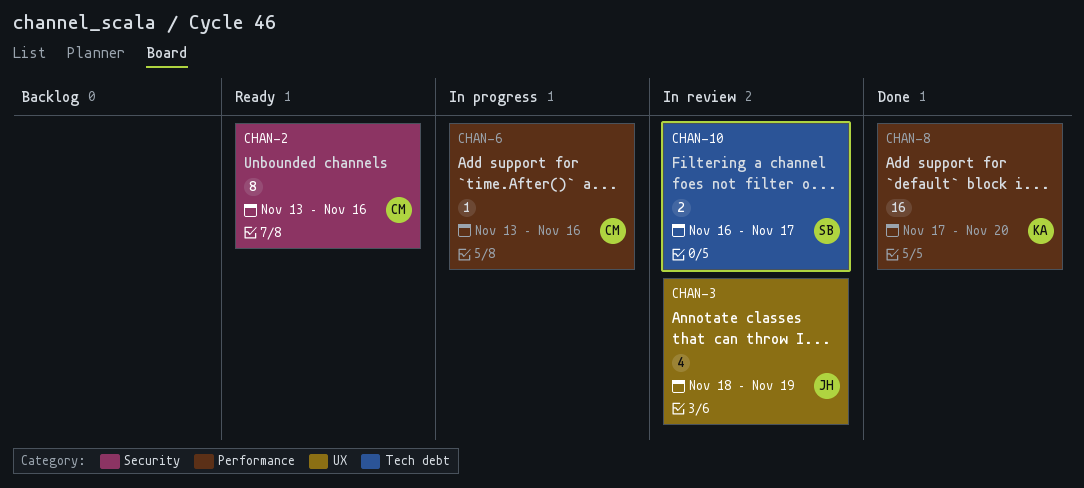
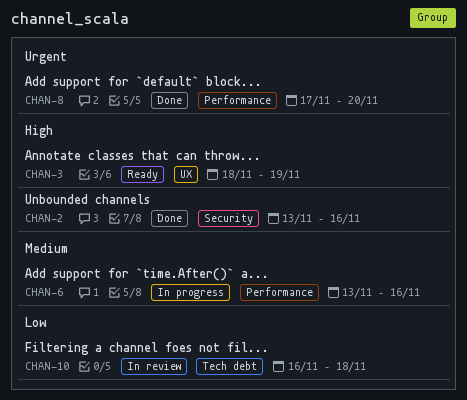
CHAN-2, status: Ready -> Done
CHAN-3, status: In review -> Ready
CHAN-10, due: Nov 17 -> Nov 18

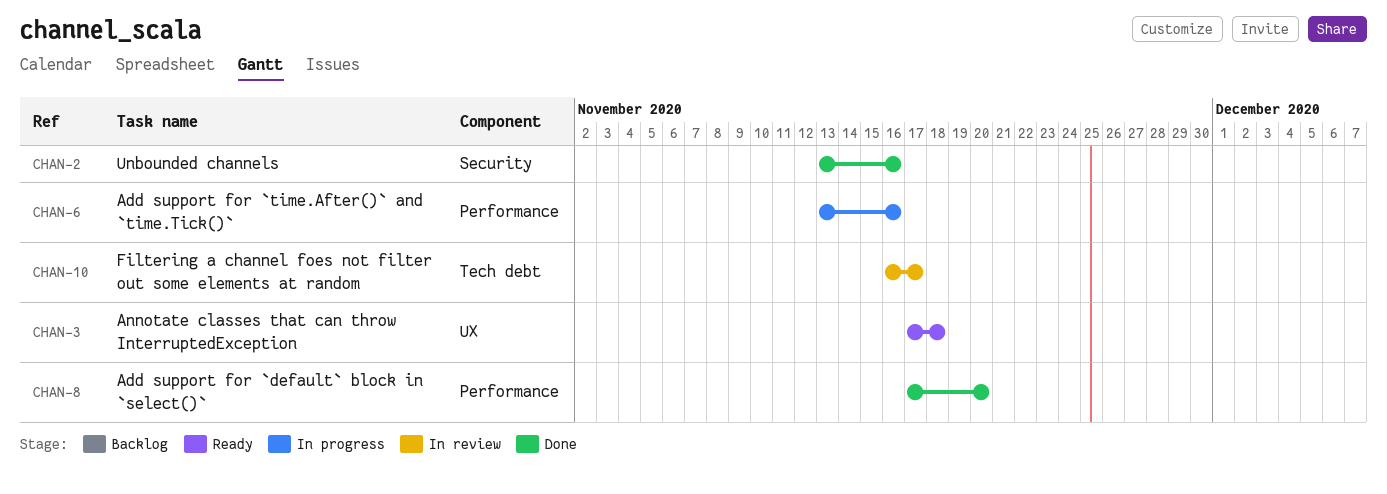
CHAN-3, start: Nov 18 -> Nov 17
CHAN-3, due: Nov 19 -> Nov 18
CHAN-10, due: Nov 18 -> Nov 17

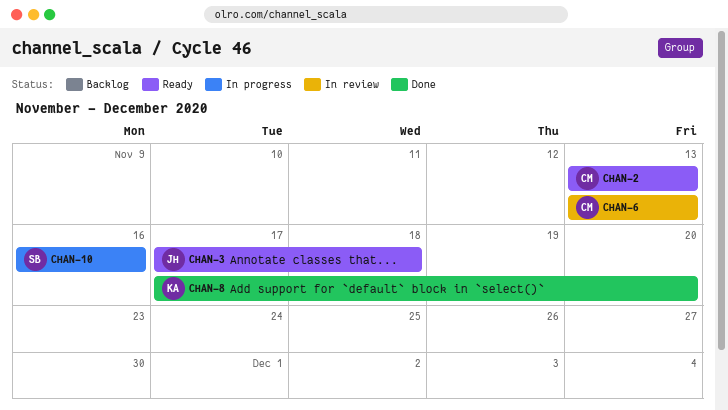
CHAN-2, status: Done -> Ready
CHAN-2, due: Nov 16 -> Nov 13
CHAN-6, status: In progress -> In review
CHAN-6, due: Nov 16 -> Nov 13
CHAN-10, status: In review -> In progress
CHAN-10, due: Nov 17 -> Nov 16

